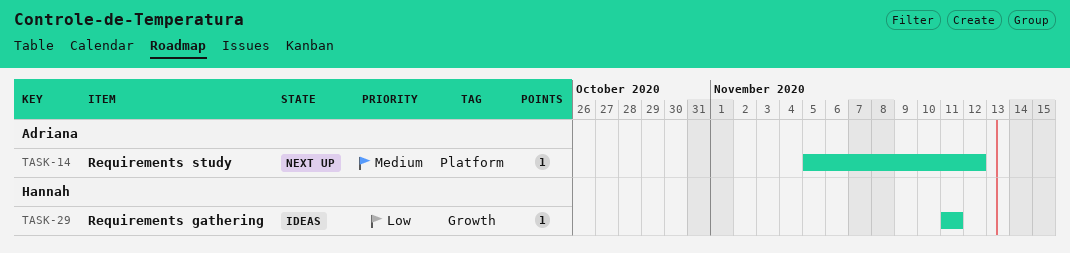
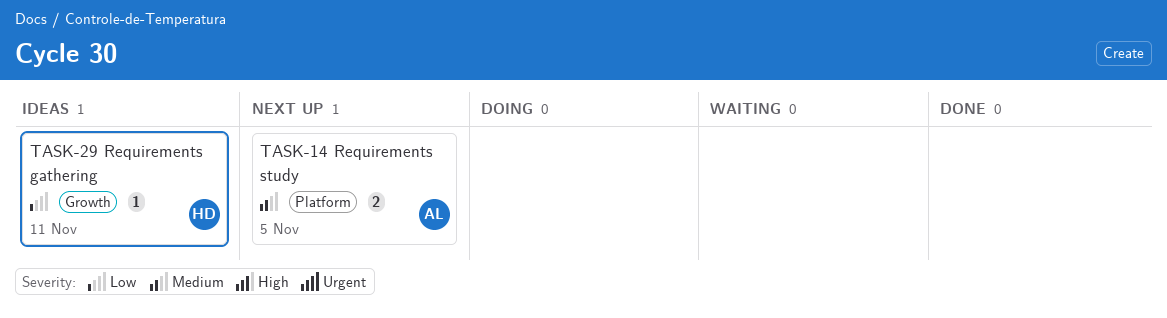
TASK-14, estimate: 1 -> 2
TASK-14, due: Nov 12 -> Nov 5

